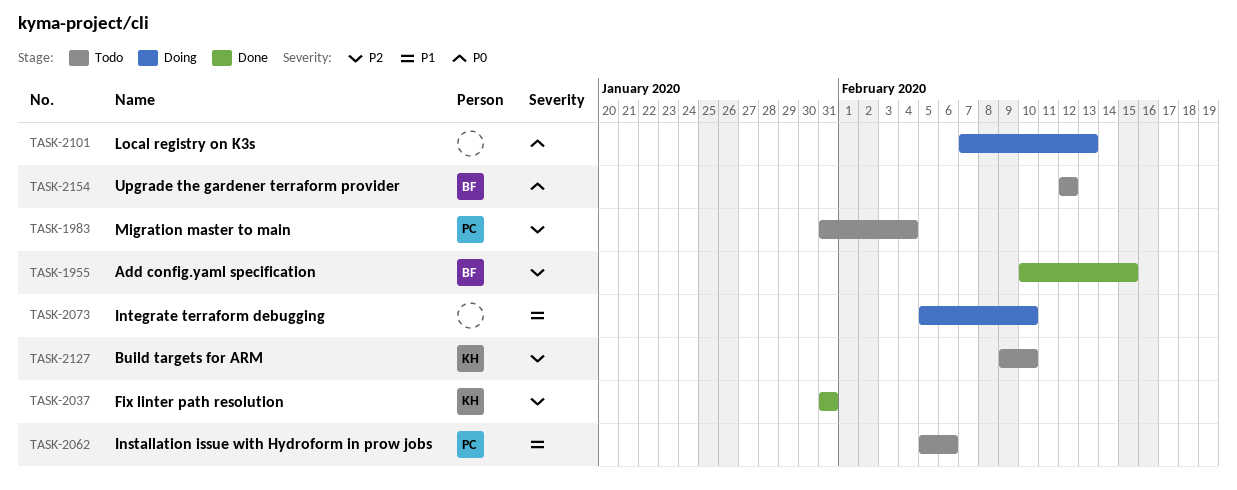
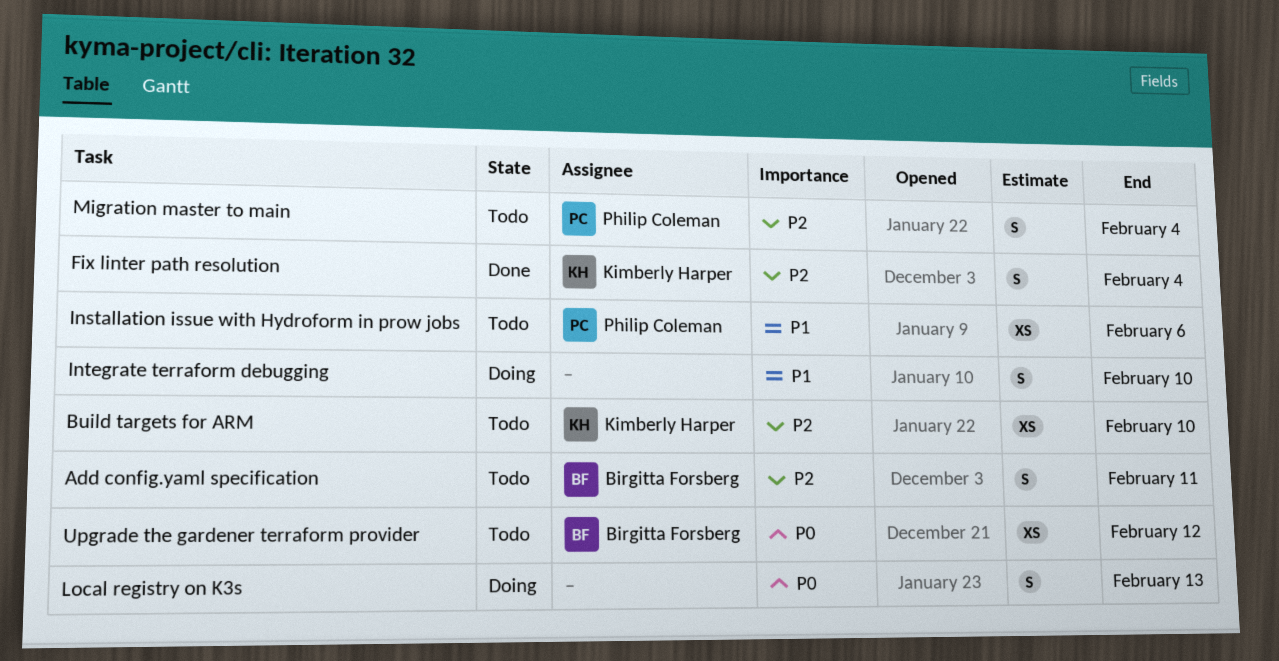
Add config.yaml specification, status: Done -> Todo
Add config.yaml specification, due: Feb 15 -> Feb 11
Fix linter path resolution, due: Jan 31 -> Feb 4

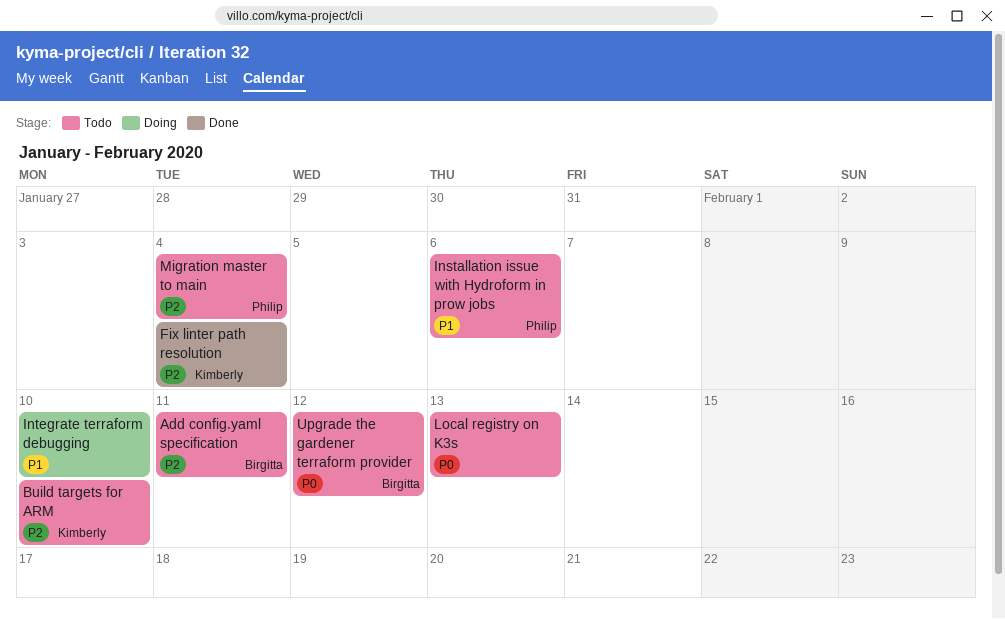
Local registry on K3s, status: Doing -> Todo

